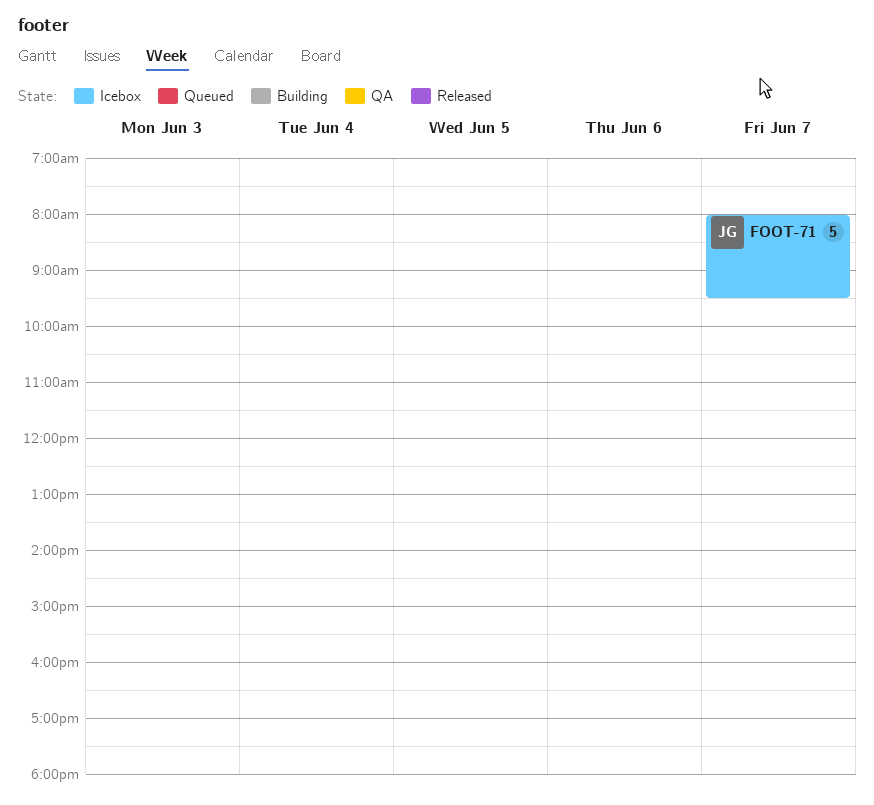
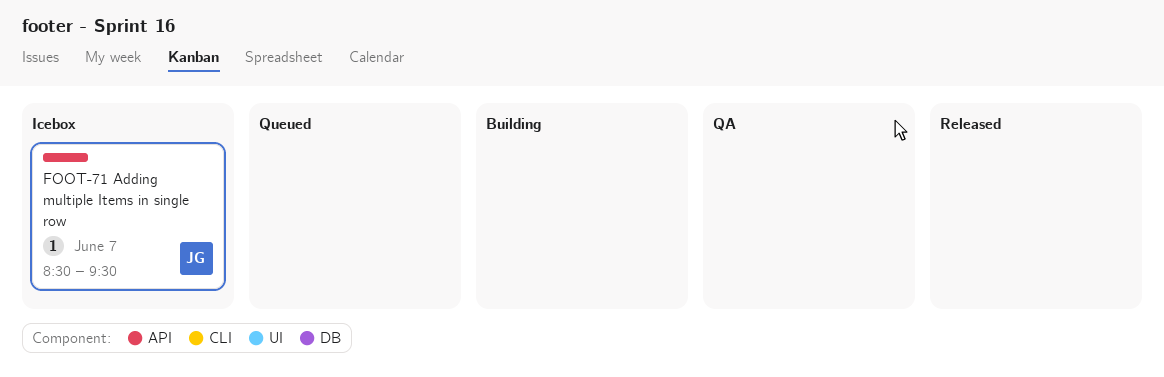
FOOT-71, estimate: 5 -> 1
FOOT-71, begins: 08:00 -> 08:30

